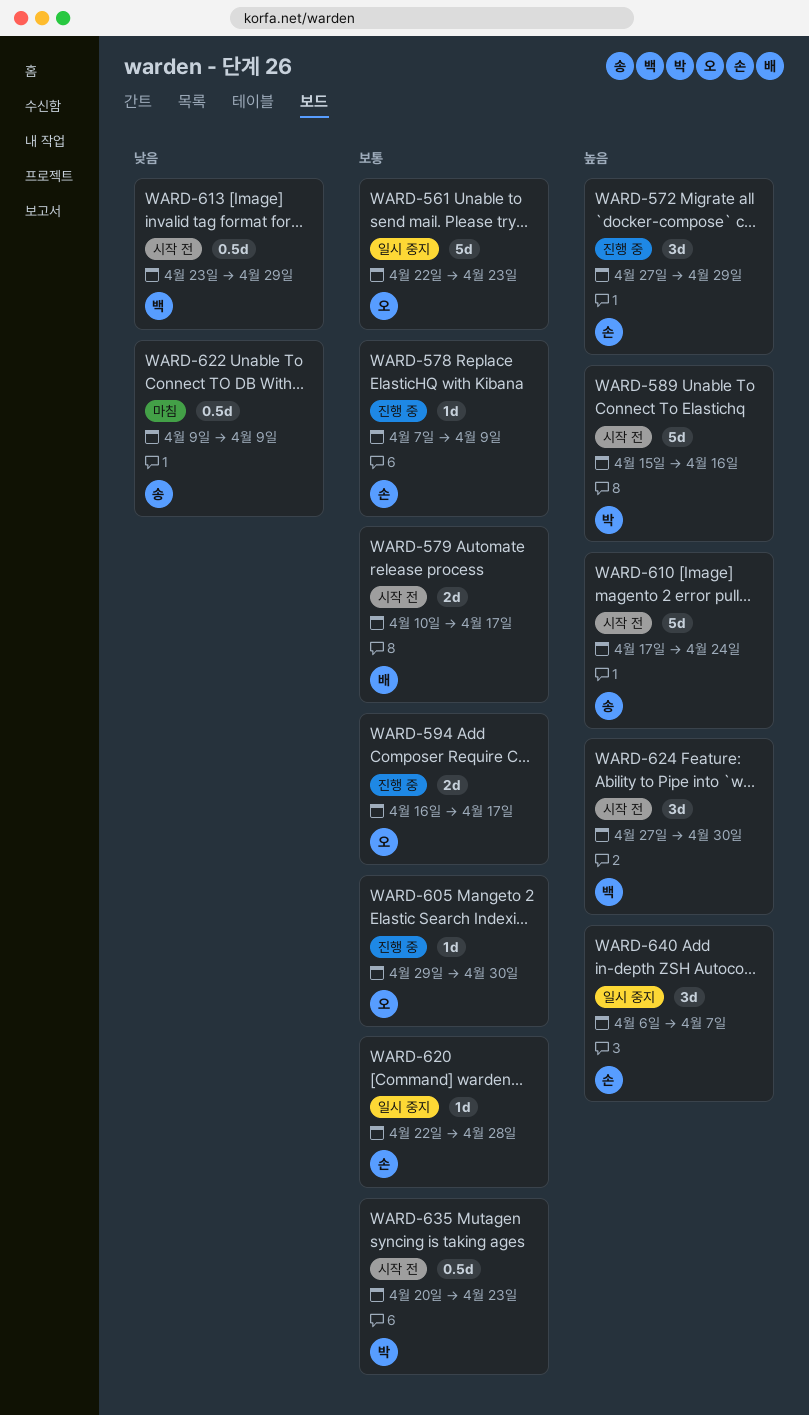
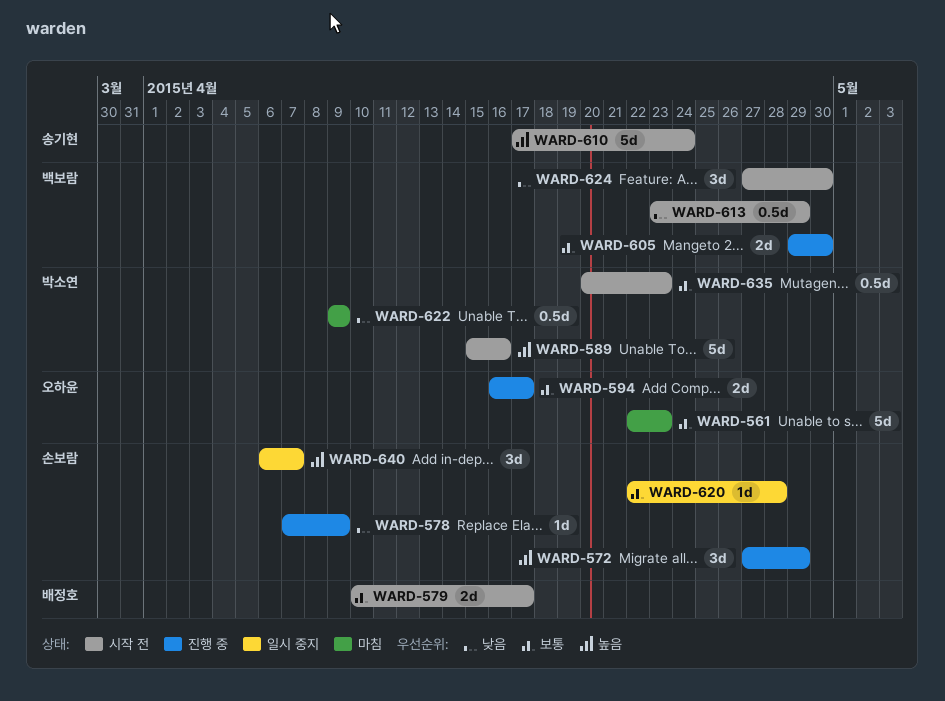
WARD-561, status: 일시 중지 -> 마침
WARD-578, priority: 보통 -> 낮음
WARD-605, owner: 오하윤 -> 백보람
WARD-605, estimate: 1d -> 2d
WARD-622, owner: 송기현 -> 박소연
WARD-624, priority: 높음 -> 낮음

